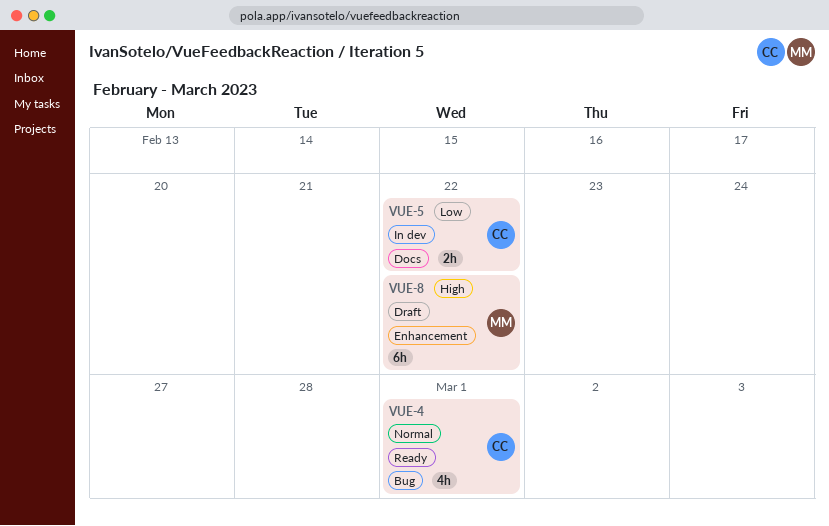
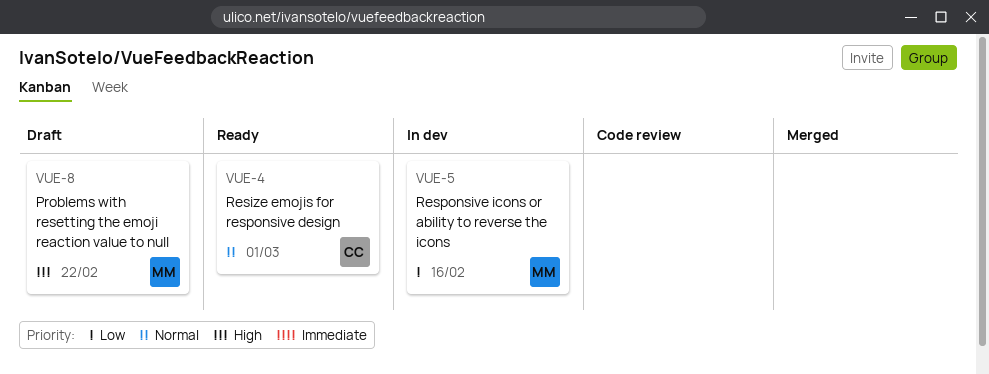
VUE-5, owner: CC -> MM
VUE-5, due: Feb 22 -> Feb 16

